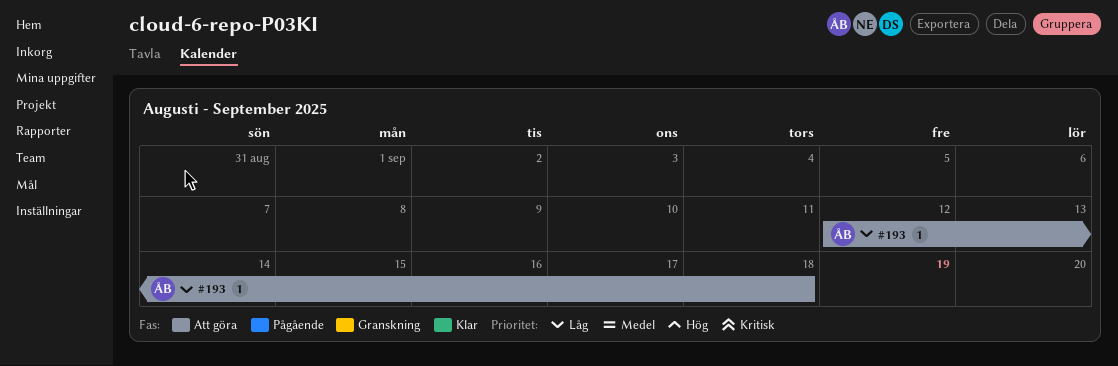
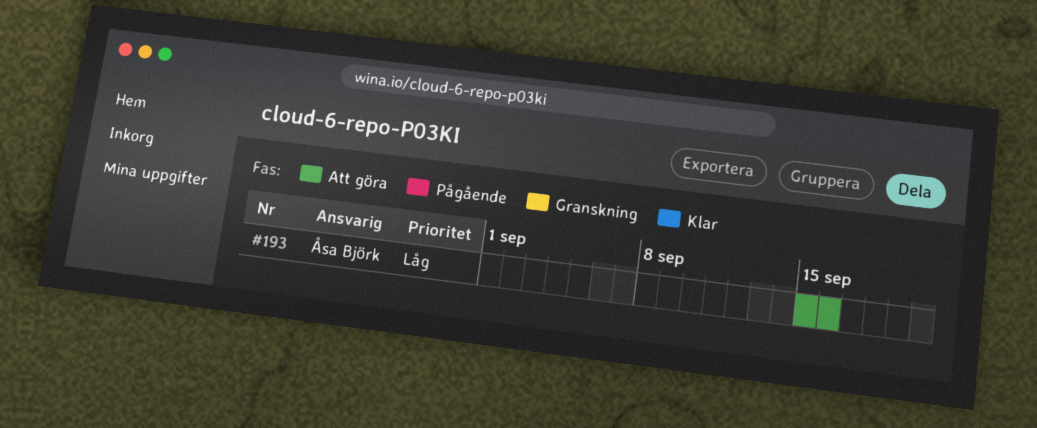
#193, start: Sep 12 -> Sep 15
#193, due: Sep 18 -> Sep 16

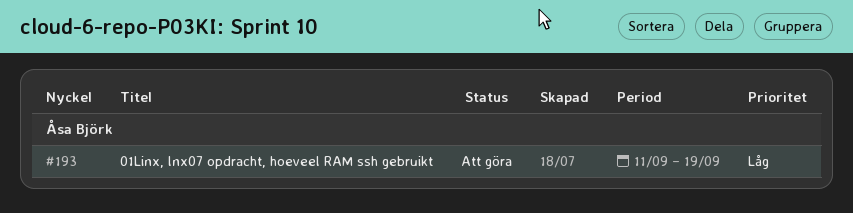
#193, start: Sep 15 -> Sep 11
#193, due: Sep 16 -> Sep 19

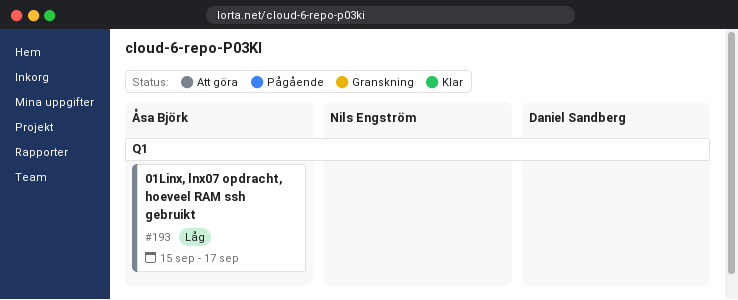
#193, start: Sep 11 -> Sep 15
#193, due: Sep 19 -> Sep 17

